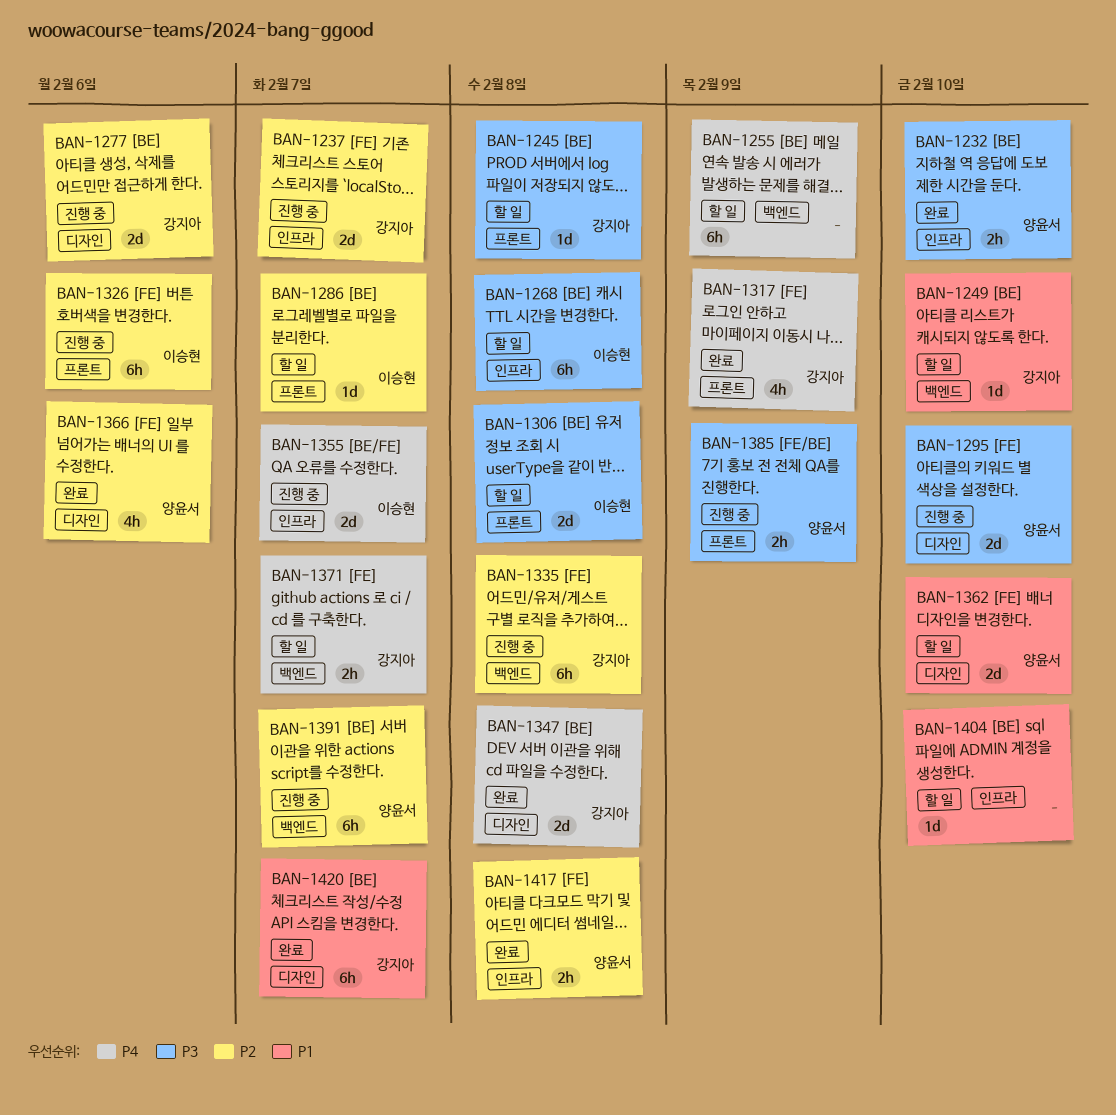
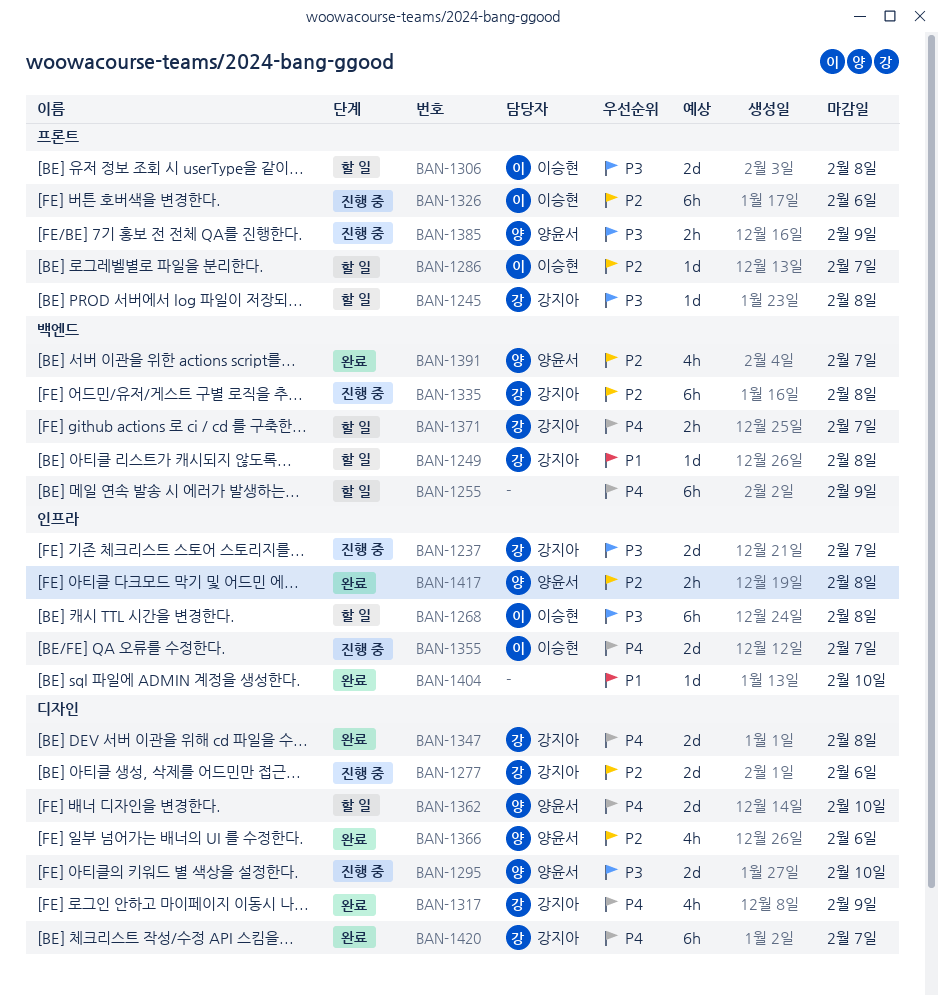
BAN-1232: present -> none
BAN-1237, priority: P2 -> P3
BAN-1249, due: Feb 10 -> Feb 8
BAN-1317, label: 프론트 -> 디자인
BAN-1362, priority: P1 -> P4
BAN-1391, status: 진행 중 -> 완료
BAN-1391, estimate: 6h -> 4h
BAN-1404, status: 할 일 -> 완료
BAN-1420, priority: P1 -> P4

